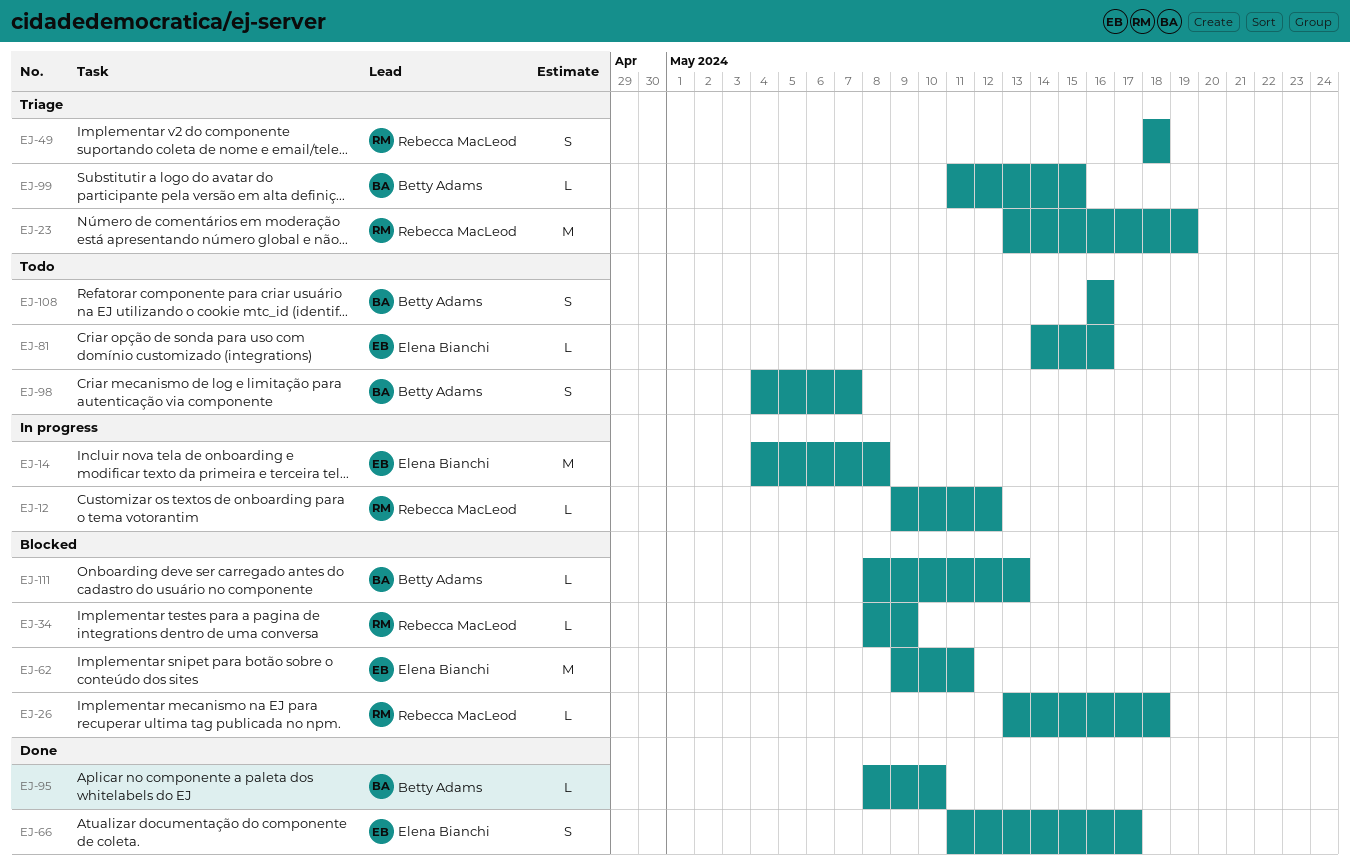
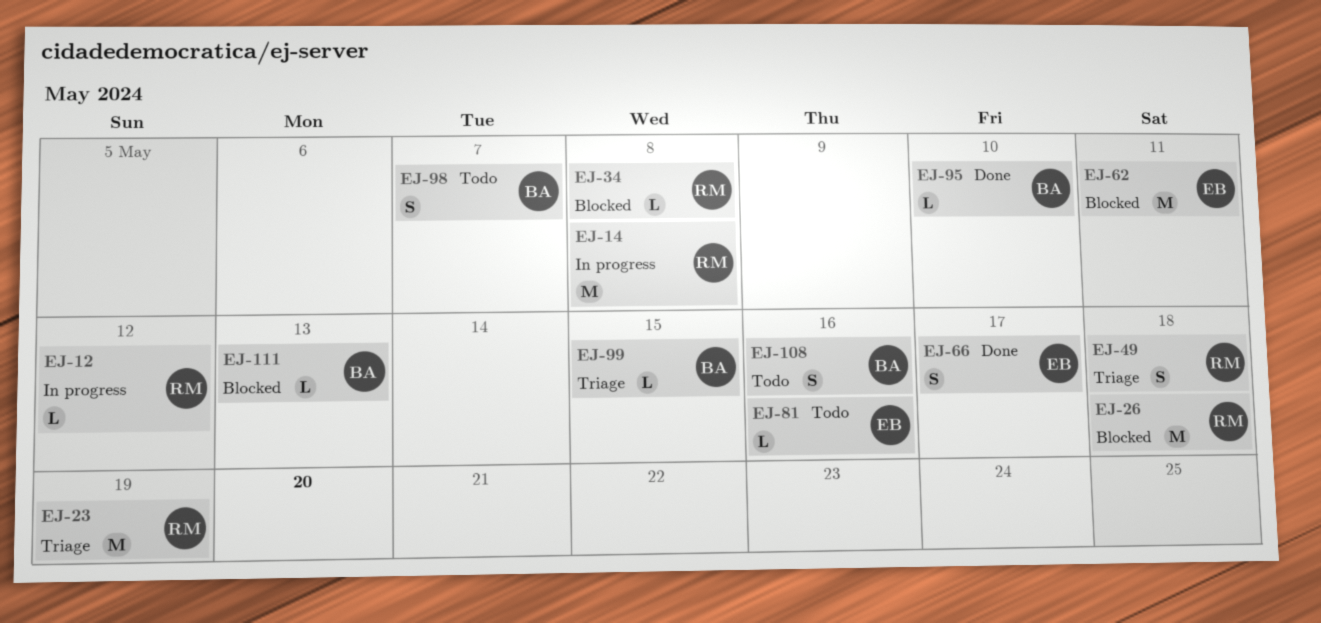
EJ-14, owner: Elena Bianchi -> Rebecca MacLeod
EJ-26, estimate: L -> M
EJ-34, due: May 9 -> May 8

